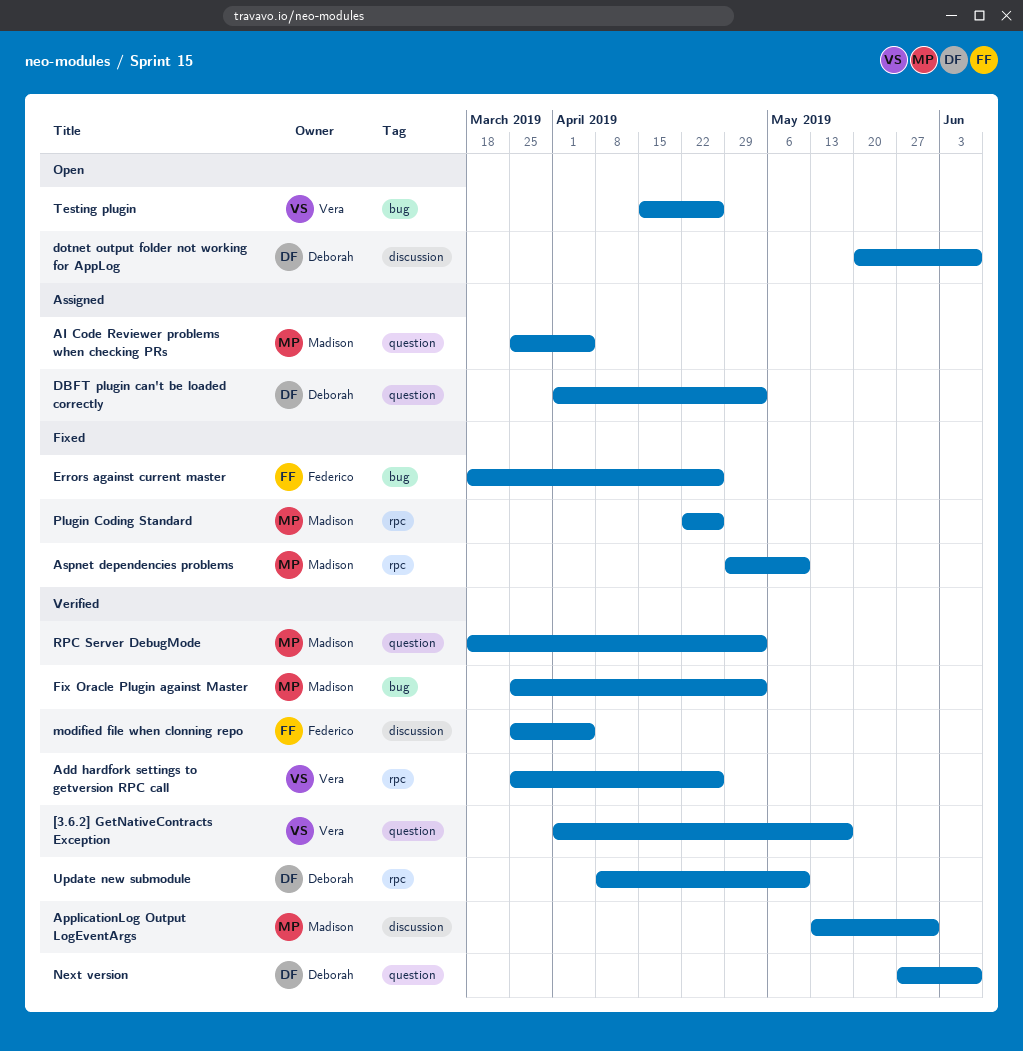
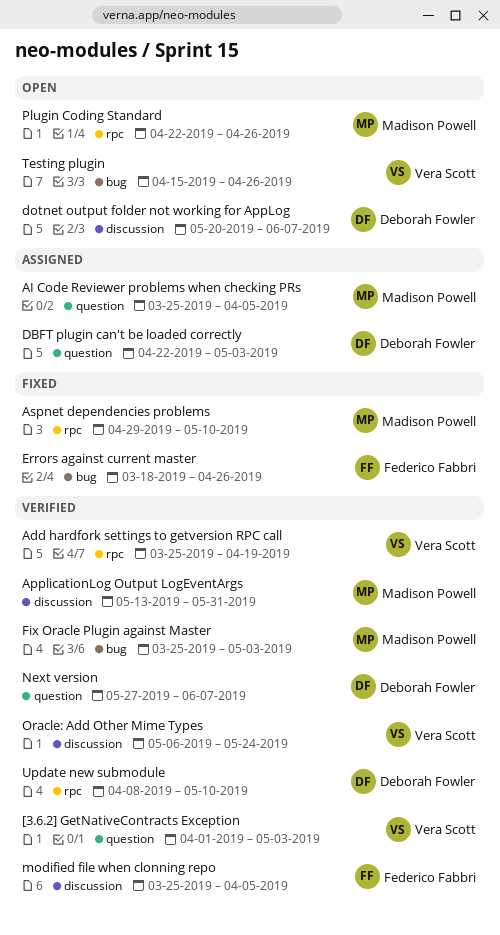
[3.6.2] GetNativeContracts Exception, due: May 17 -> May 3
Add hardfork settings to getversion RPC call, due: Apr 26 -> Apr 19
DBFT plugin can't be loaded correctly, start: Apr 1 -> Apr 22
Oracle: Add Other Mime Types: none -> present
Plugin Coding Standard, status: Fixed -> Open
RPC Server DebugMode: present -> none

